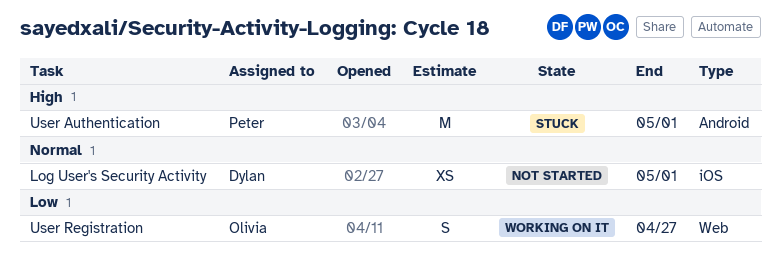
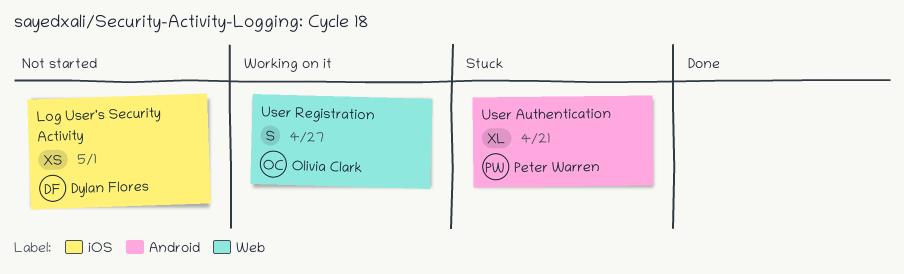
User Authentication, estimate: M -> XL
User Authentication, due: May 1 -> Apr 21

